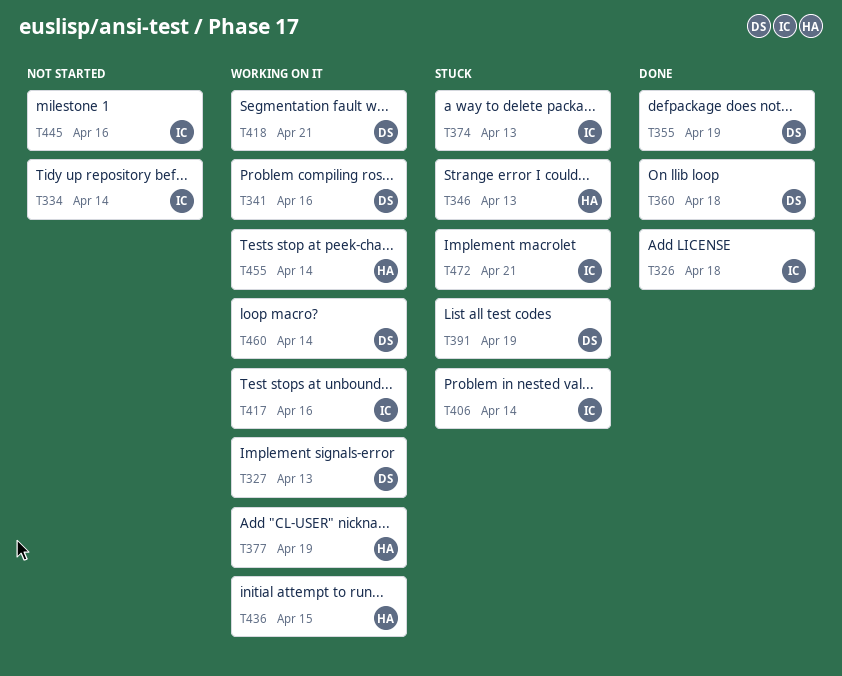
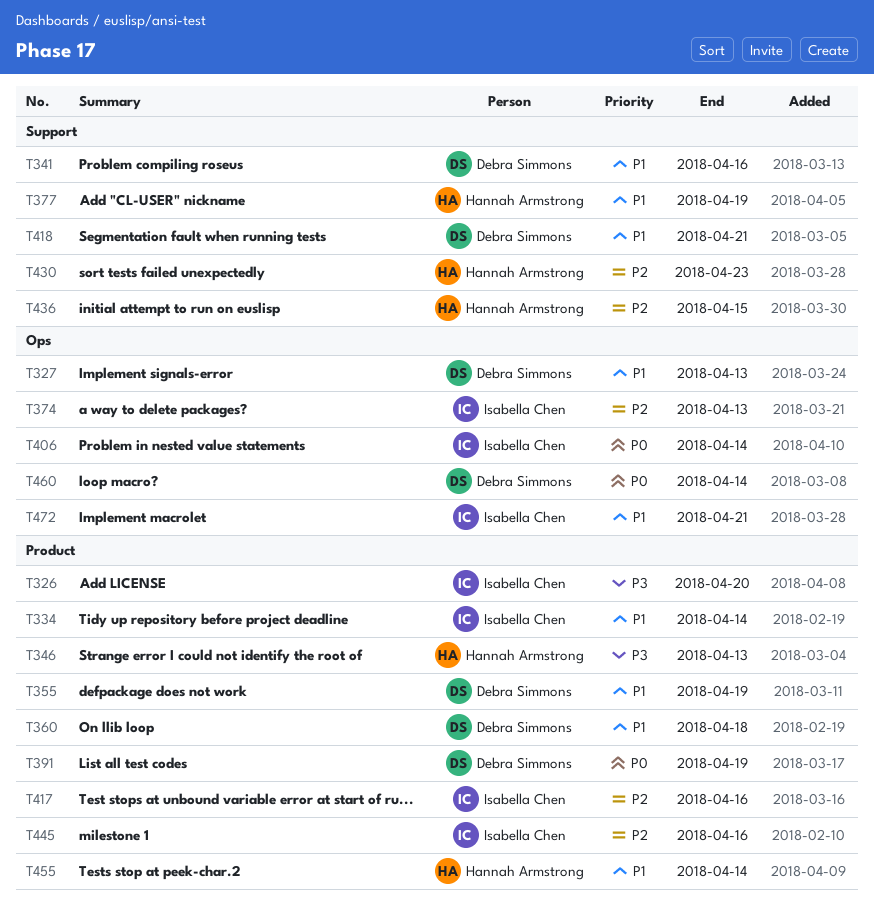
T326, due: Apr 18 -> Apr 20
T430: none -> present

